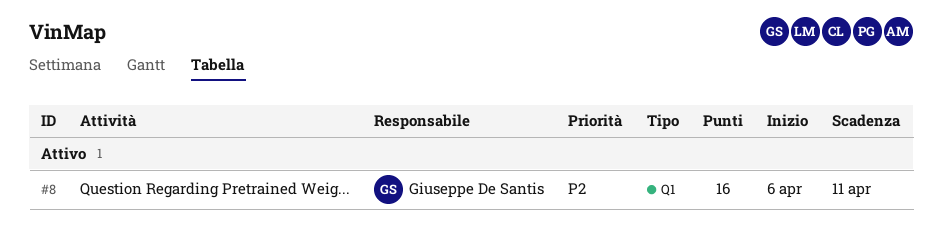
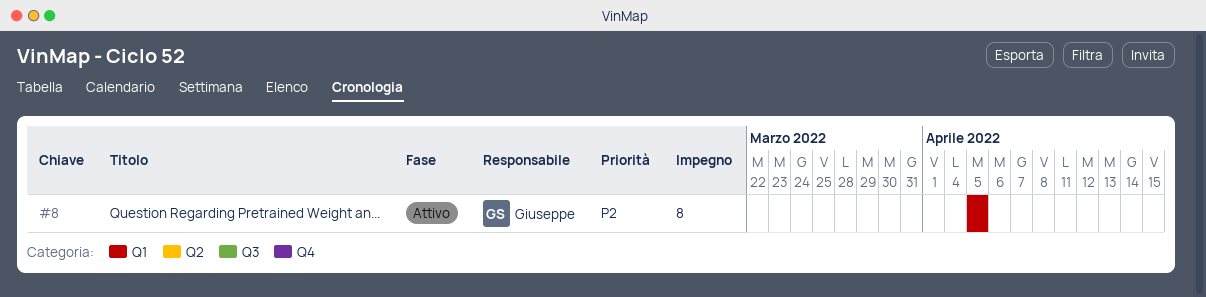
#8, estimate: 16 -> 8
#8, start: Apr 6 -> Apr 5
#8, due: Apr 11 -> Apr 5

